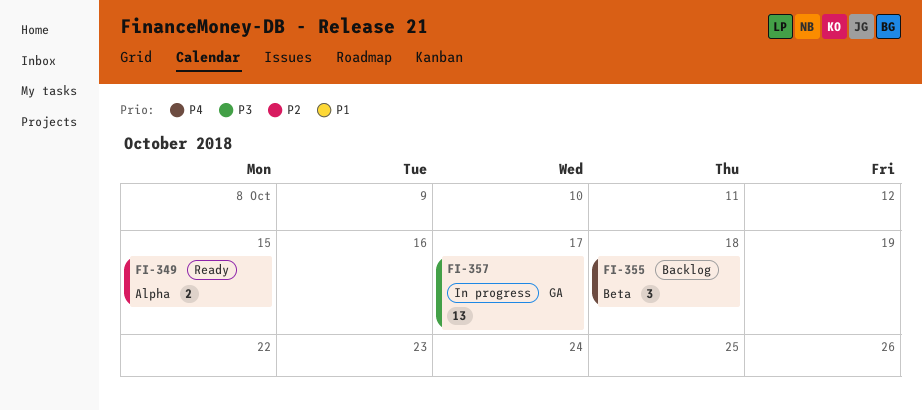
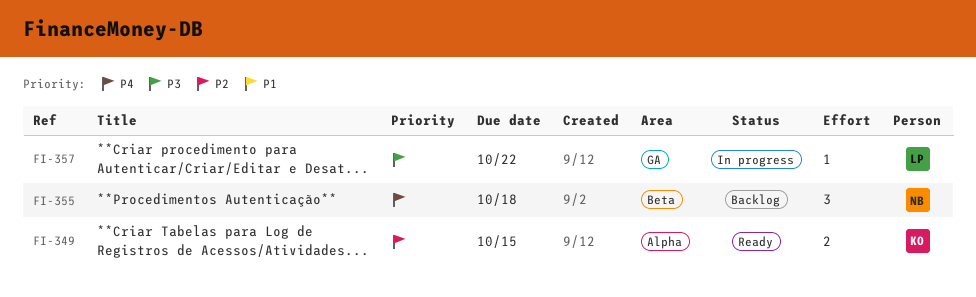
FI-357, estimate: 13 -> 1
FI-357, due: Oct 17 -> Oct 22

